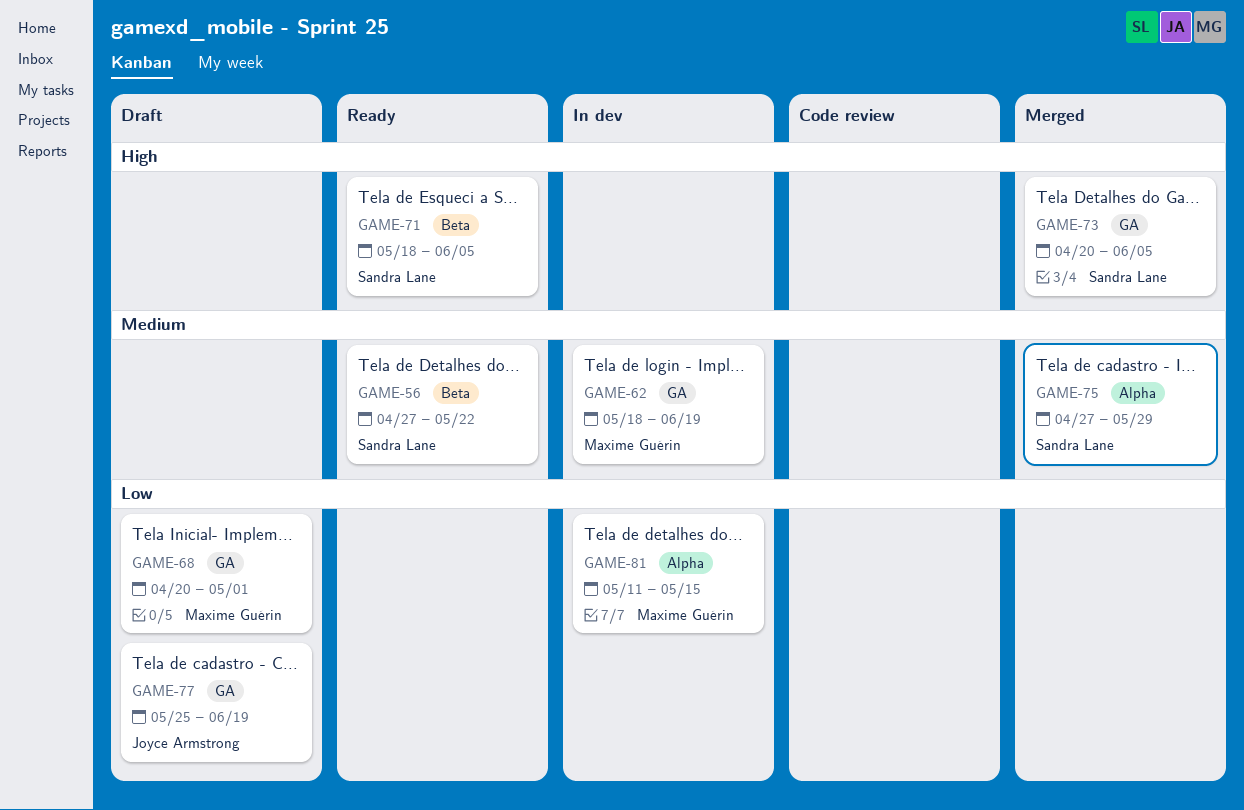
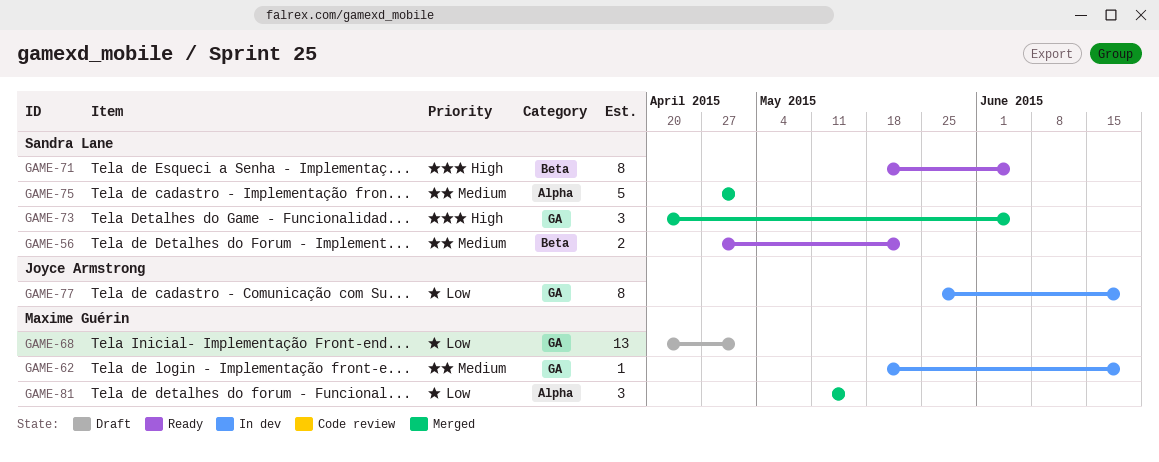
GAME-75, due: May 29 -> May 1
GAME-77, status: Draft -> In dev
GAME-81, status: In dev -> Merged

